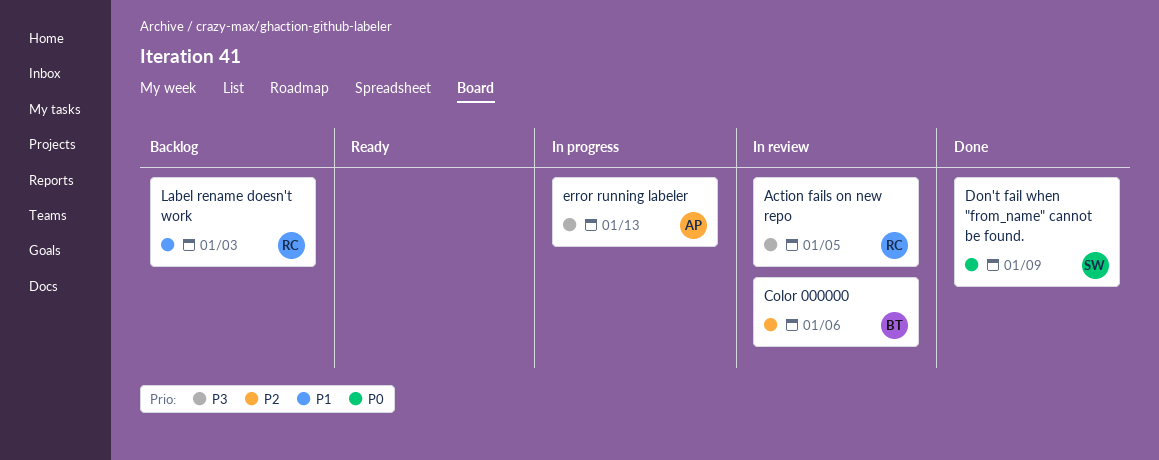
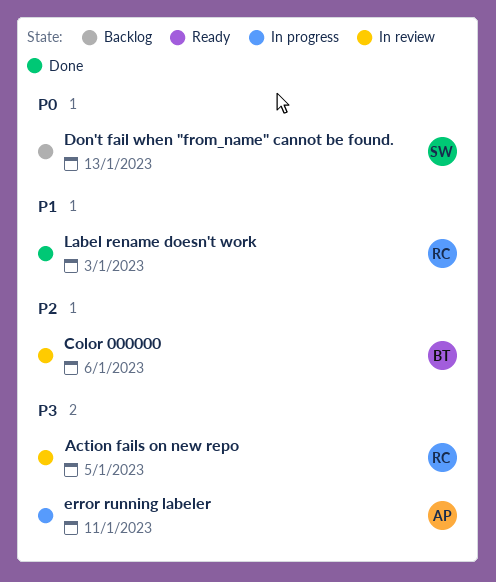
Don't fail when "from_name" cannot be found., status: Done -> Backlog
Don't fail when "from_name" cannot be found., due: Jan 9 -> Jan 13
error running labeler, due: Jan 13 -> Jan 11
Label rename doesn't work, status: Backlog -> Done

